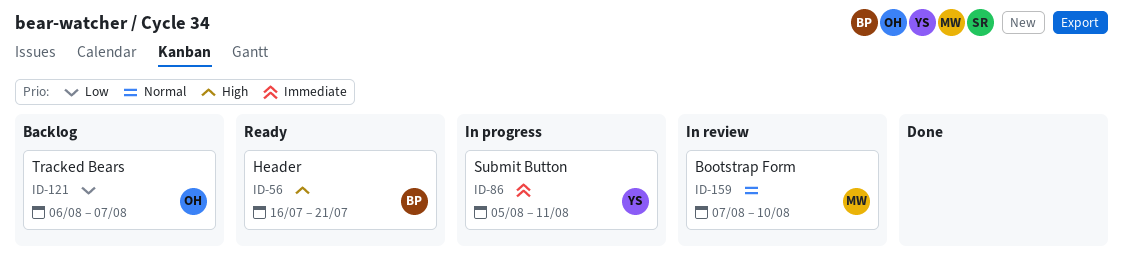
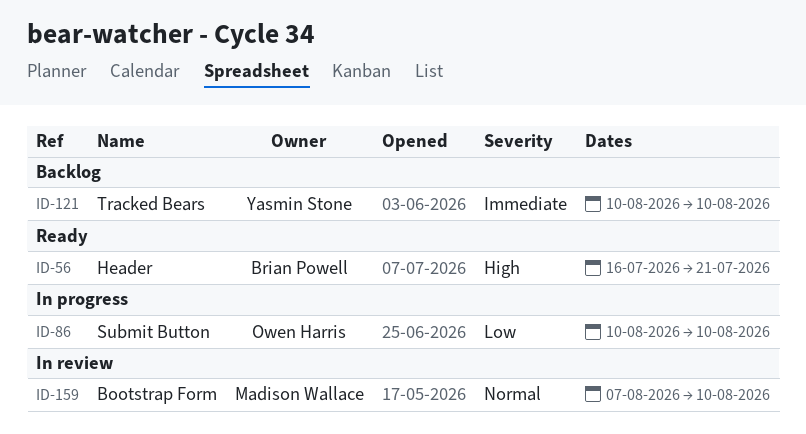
ID-86, owner: Yasmin Stone -> Owen Harris
ID-86, priority: Immediate -> Low
ID-86, start: Aug 5 -> Aug 10
ID-86, due: Aug 11 -> Aug 10
ID-121, owner: Owen Harris -> Yasmin Stone
ID-121, priority: Low -> Immediate
ID-121, start: Aug 6 -> Aug 10
ID-121, due: Aug 7 -> Aug 10

